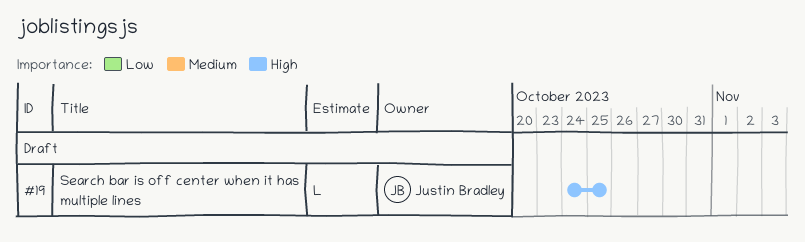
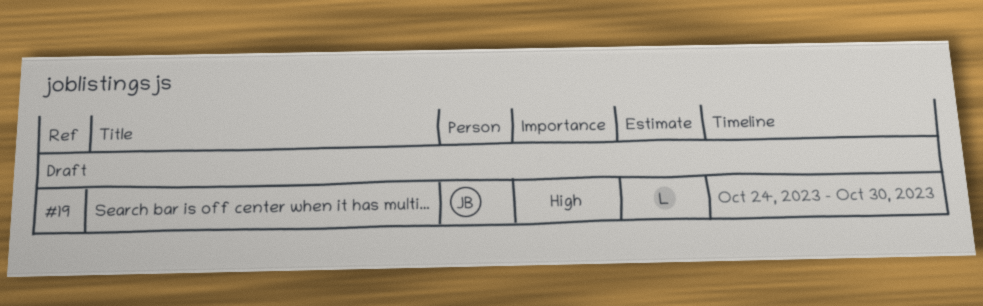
#19, due: Oct 25 -> Oct 30

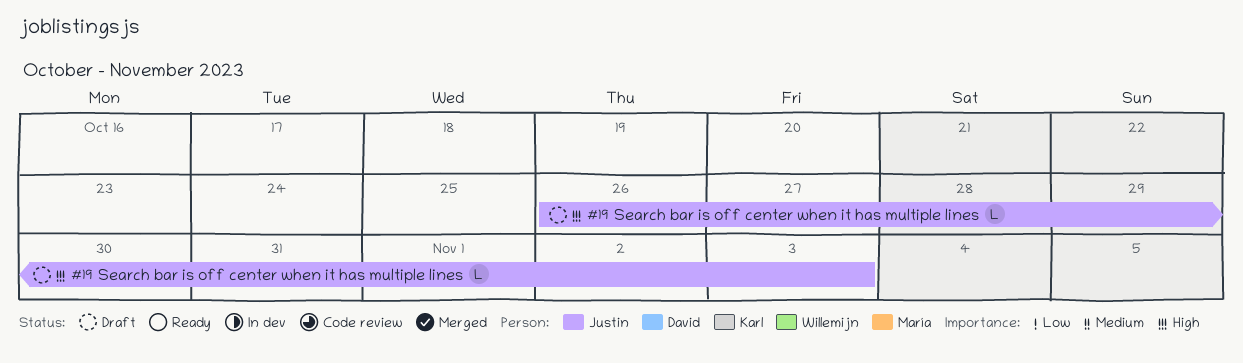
#19, start: Oct 24 -> Oct 26
#19, due: Oct 30 -> Nov 3

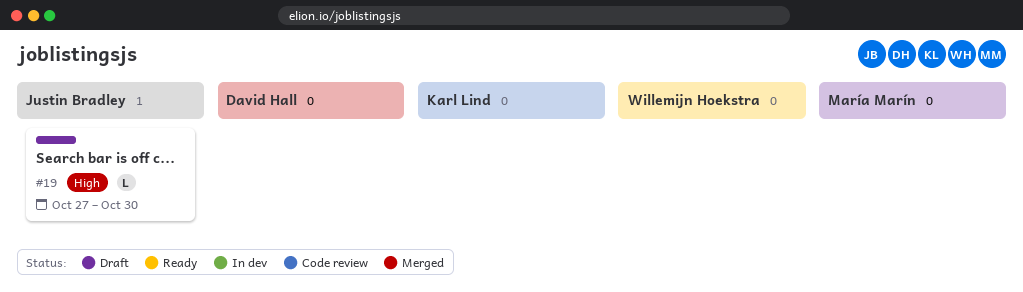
#19, start: Oct 26 -> Oct 27
#19, due: Nov 3 -> Oct 30

